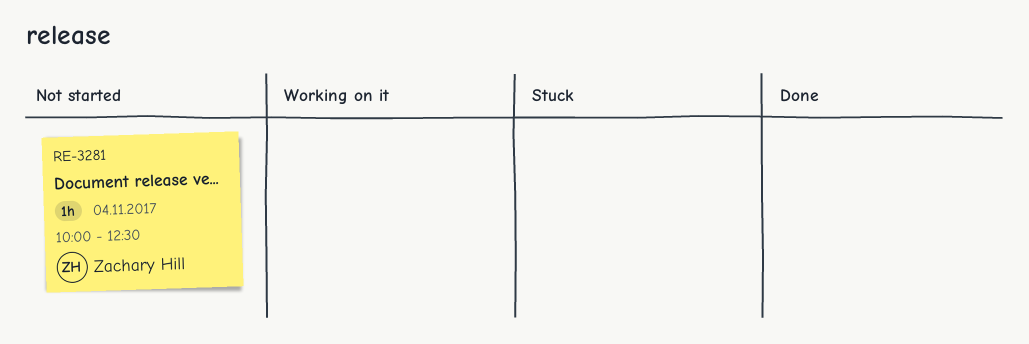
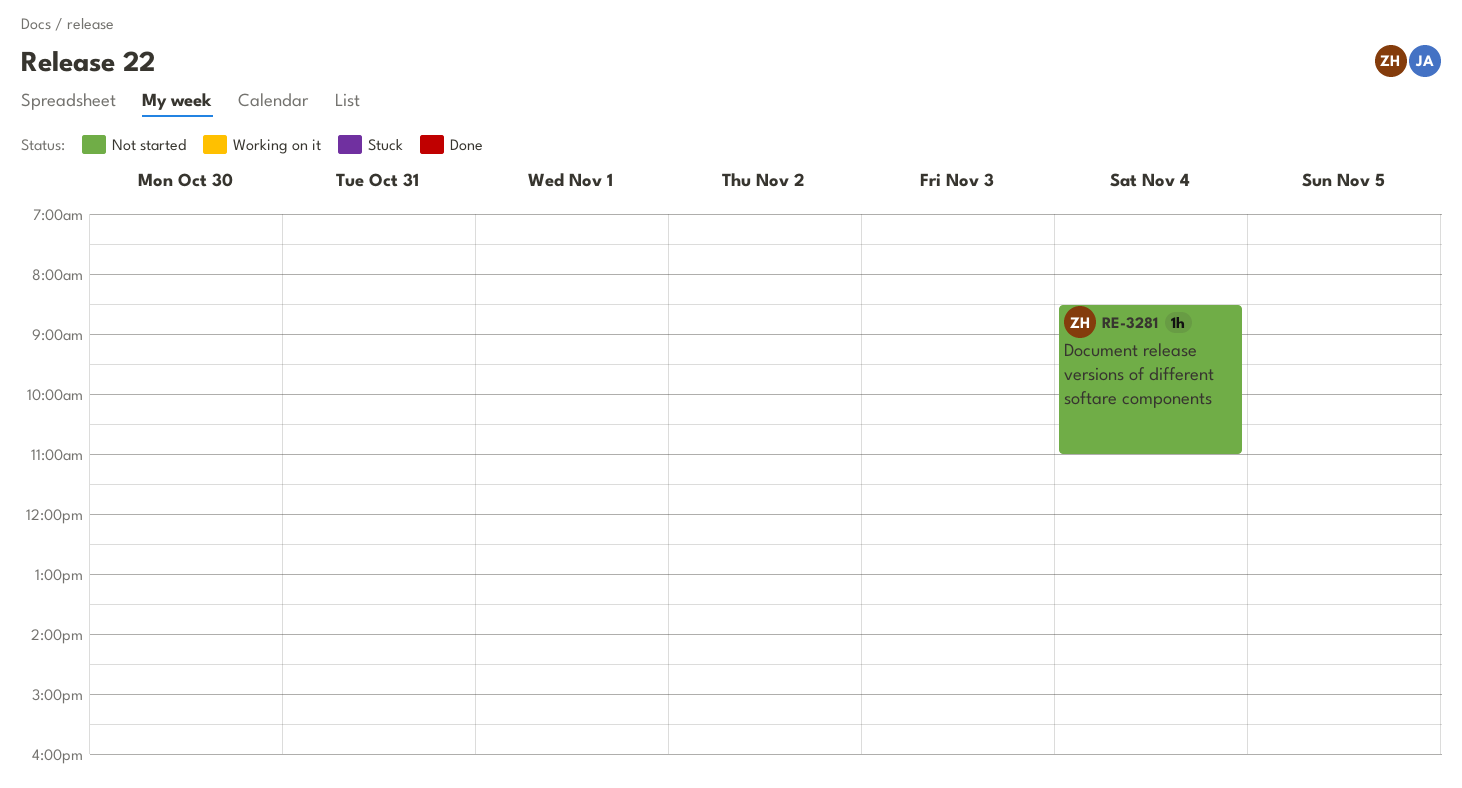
RE-3281, begins: 10:00 -> 08:30
RE-3281, ends: 12:30 -> 11:00

